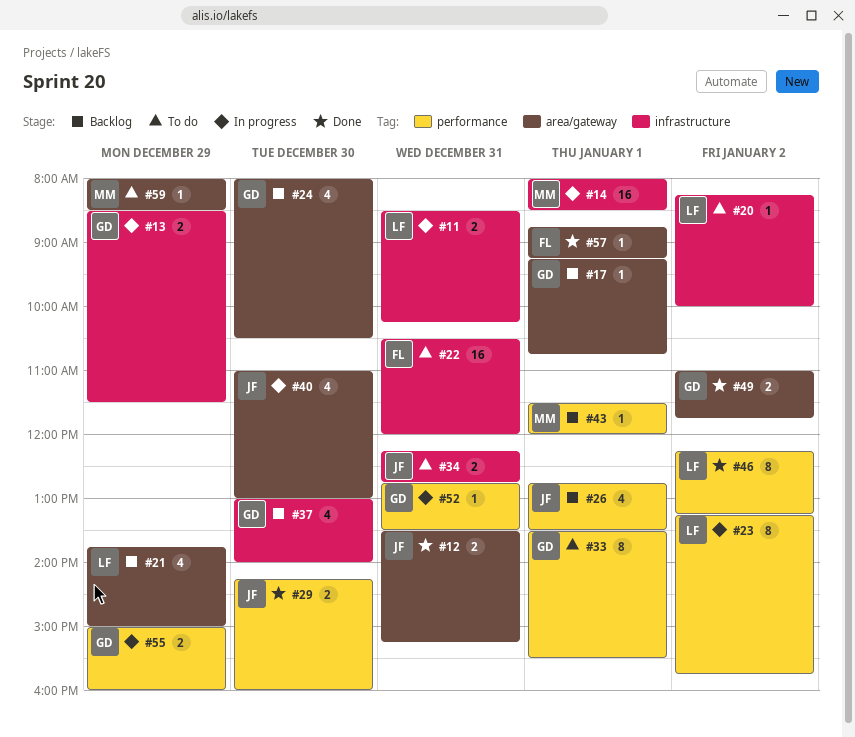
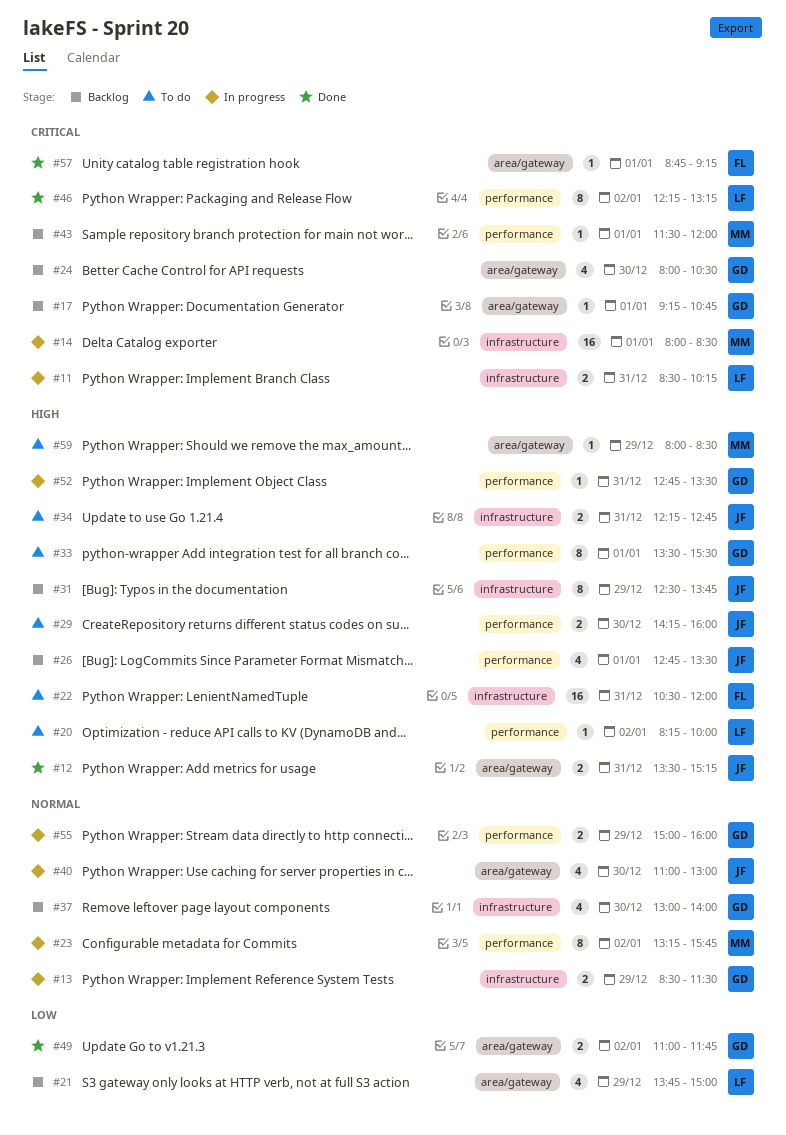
#20, label: infrastructure -> performance
#23, owner: LF -> MM
#29, status: Done -> To do
#31: none -> present

